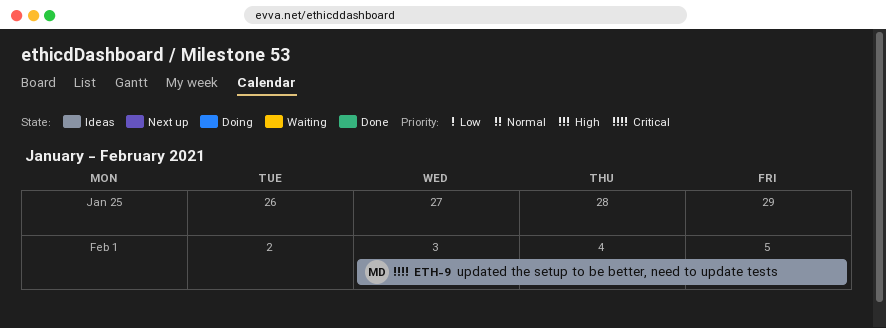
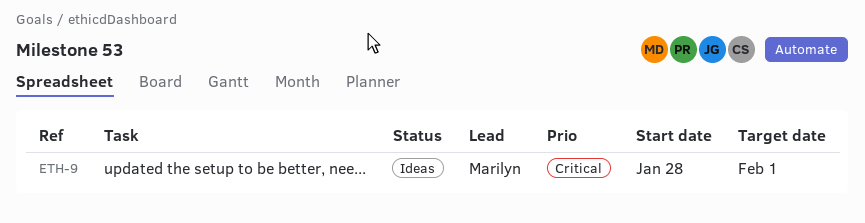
ETH-9, start: Feb 3 -> Jan 28
ETH-9, due: Feb 5 -> Feb 1

